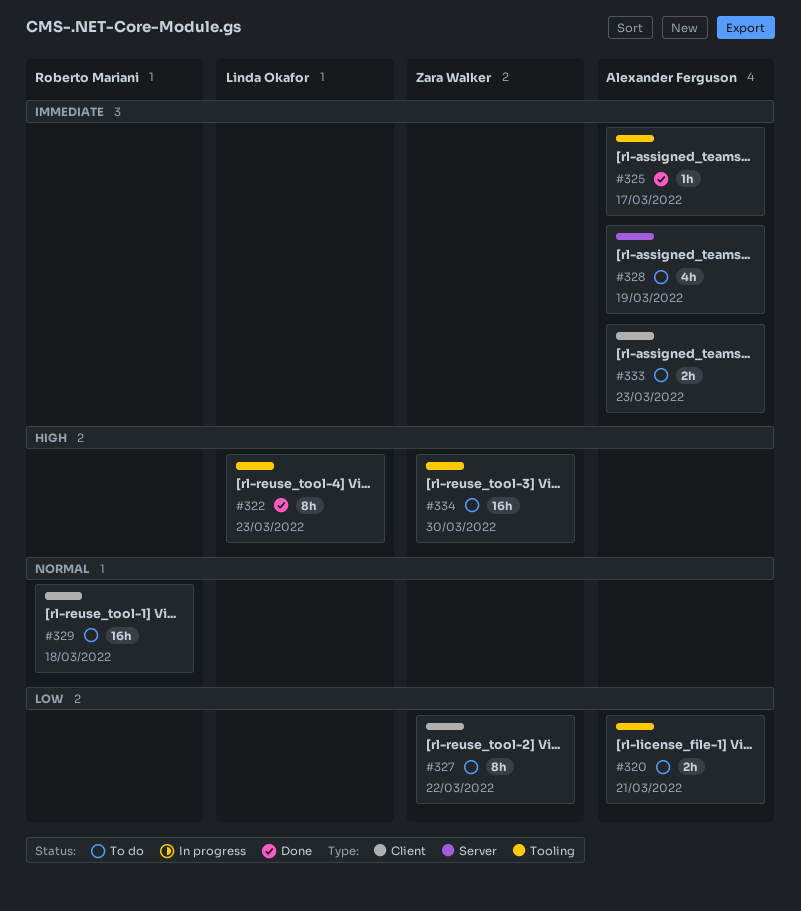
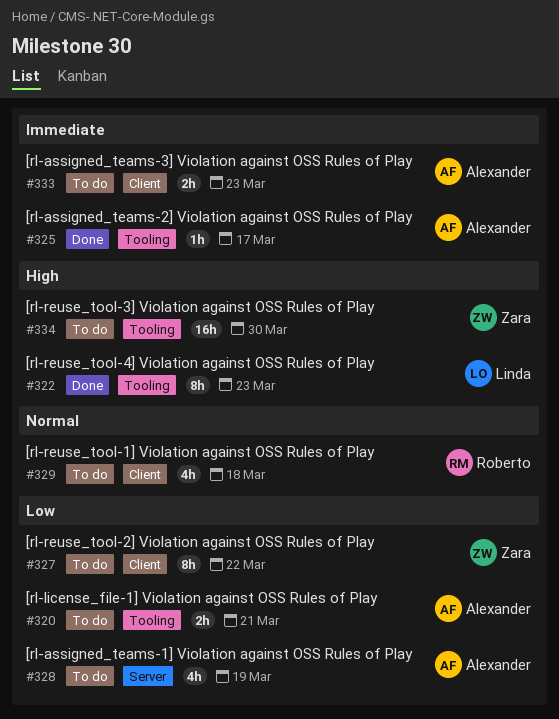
#328, priority: Immediate -> Low
#329, estimate: 16h -> 4h

